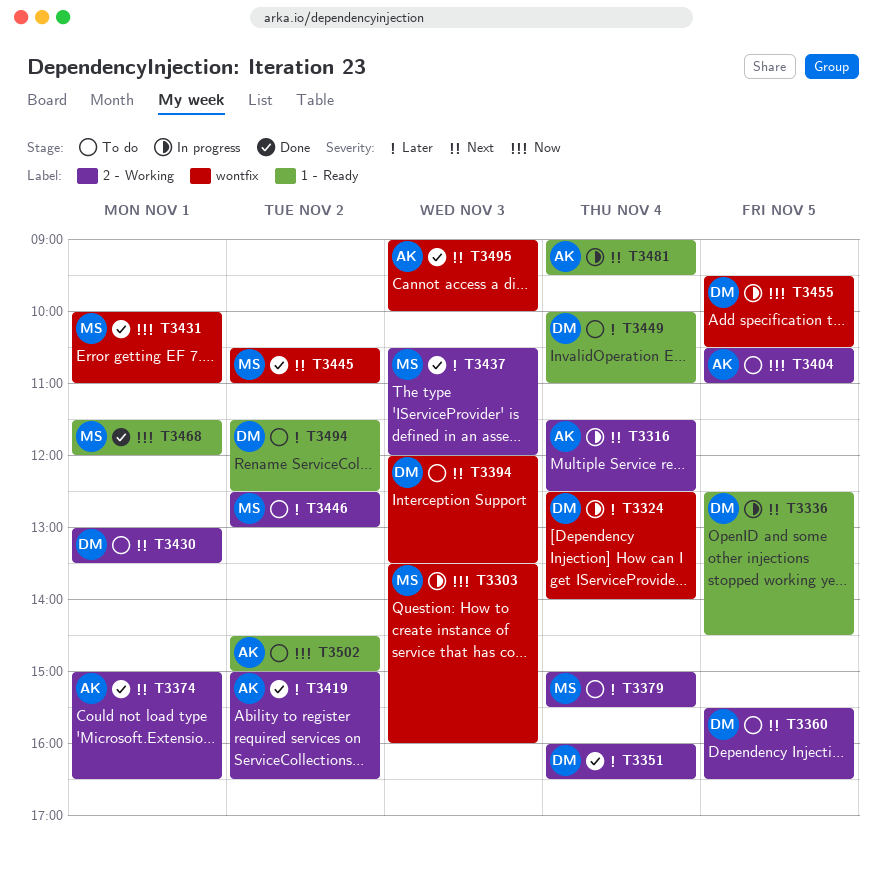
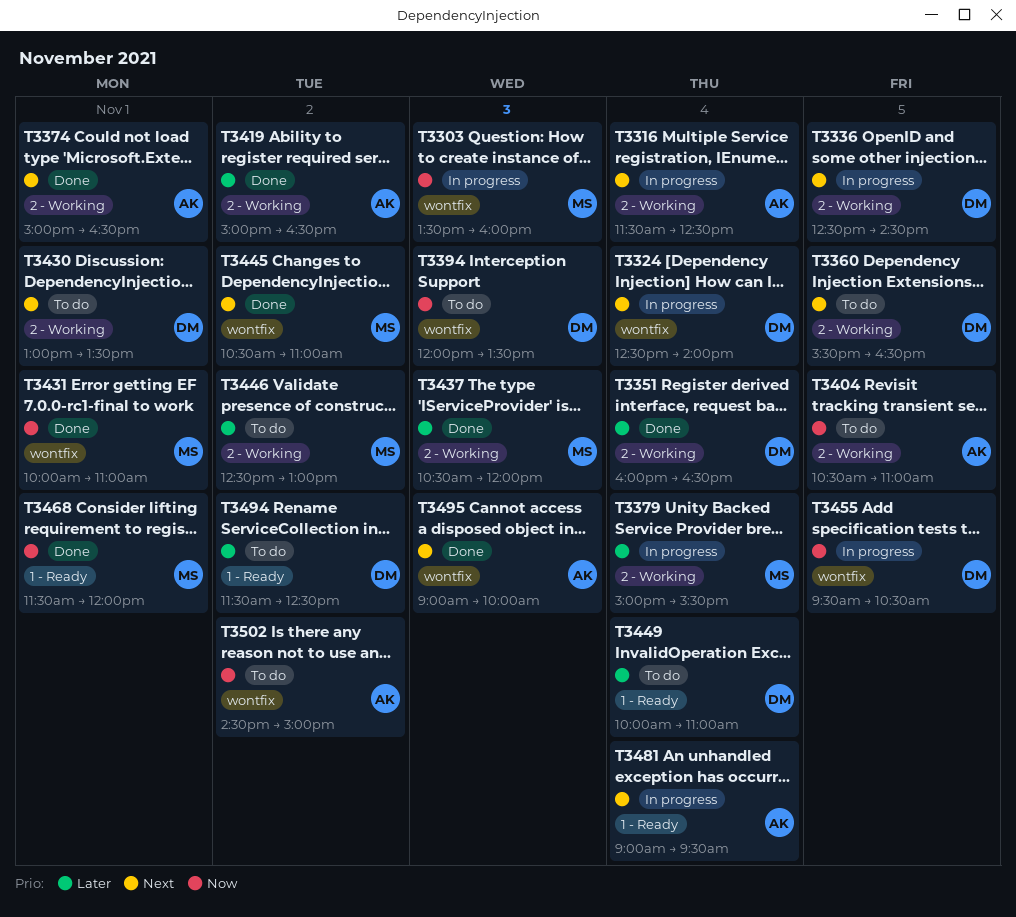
T3324, priority: Later -> Next
T3336, label: 1 - Ready -> 2 - Working
T3379, status: To do -> In progress
T3394, priority: Next -> Now
T3502, label: 1 - Ready -> wontfix

